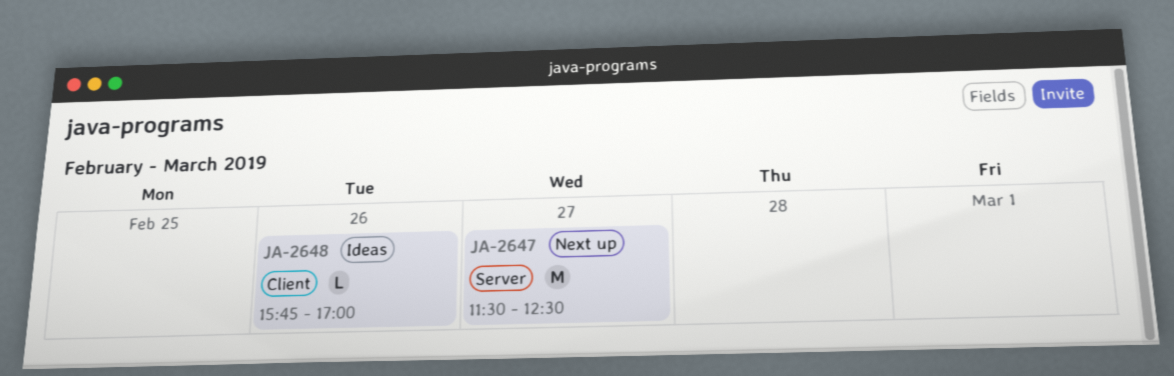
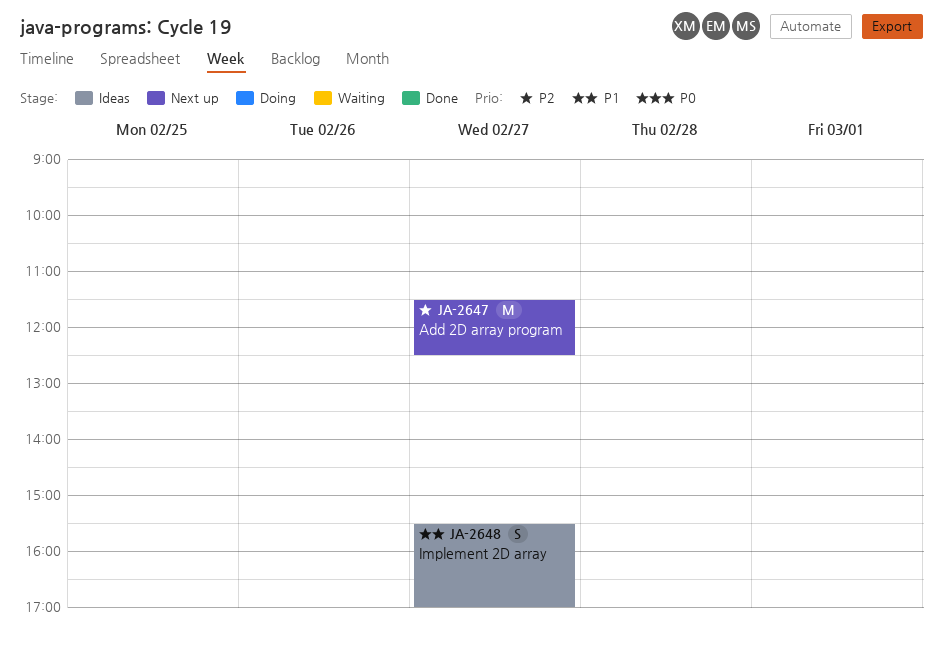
JA-2648, estimate: L -> S
JA-2648, day: Feb 26 -> Feb 27
JA-2648, begins: 15:45 -> 15:30

